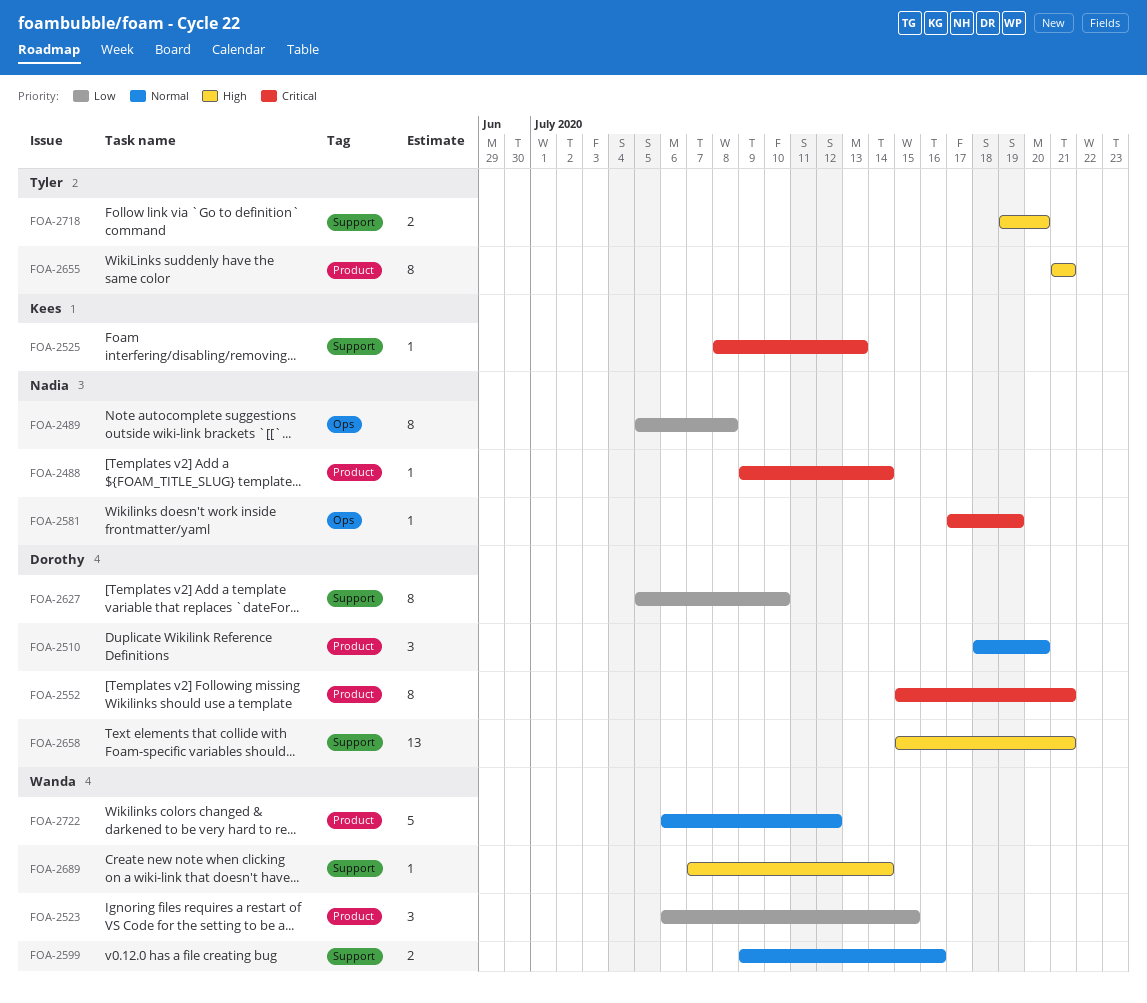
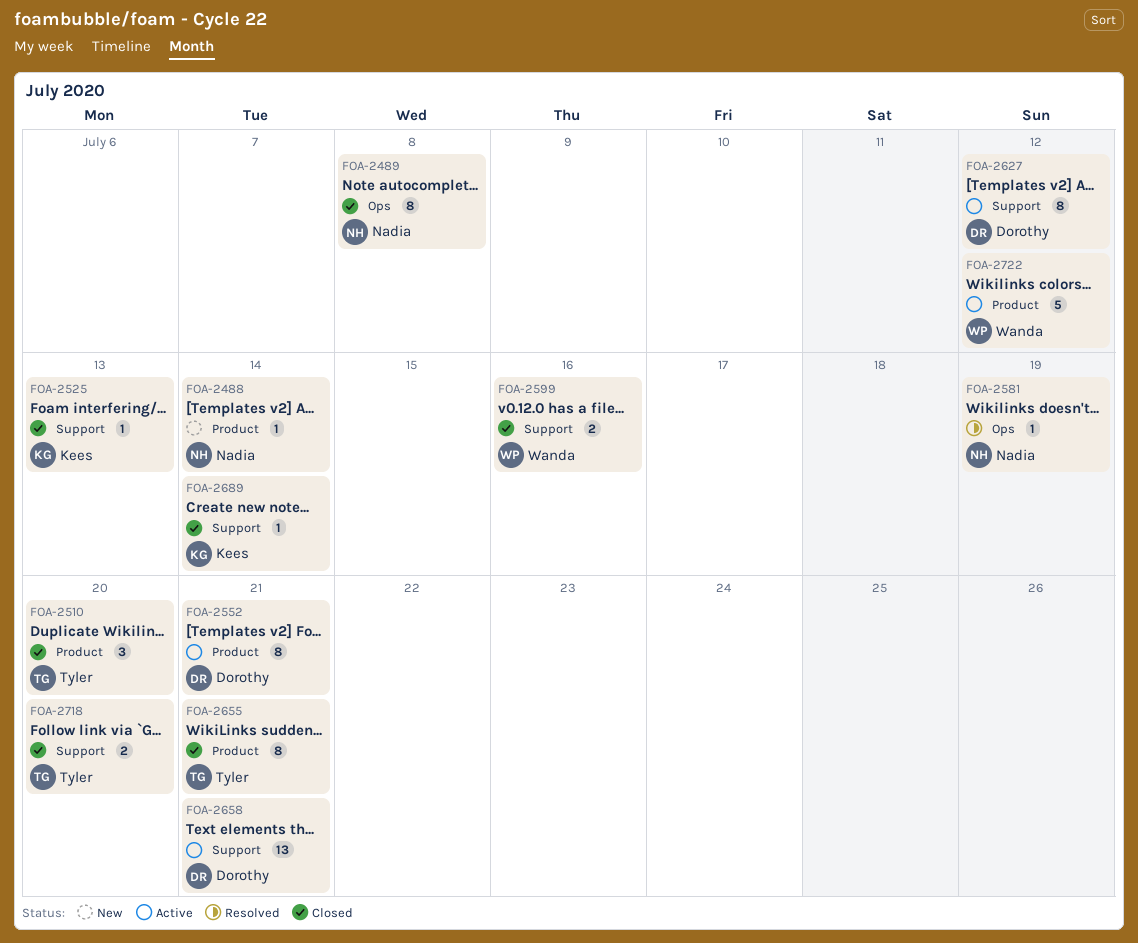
FOA-2510, owner: Dorothy -> Tyler
FOA-2523: present -> none
FOA-2627, due: Jul 10 -> Jul 12
FOA-2689, owner: Wanda -> Kees

